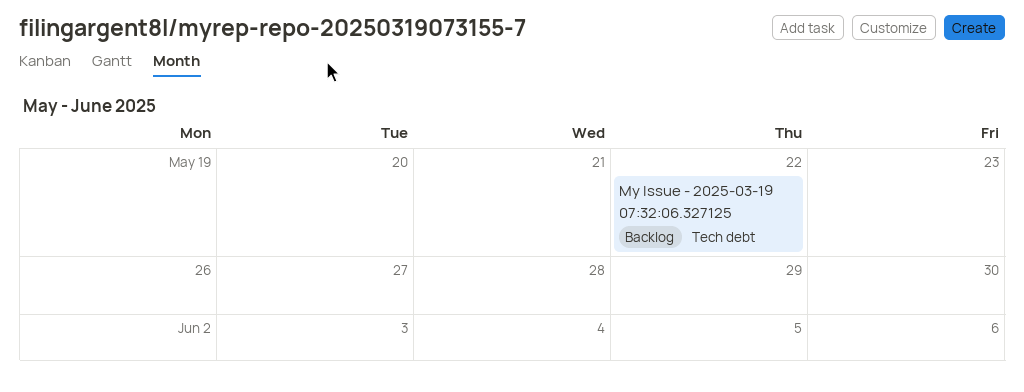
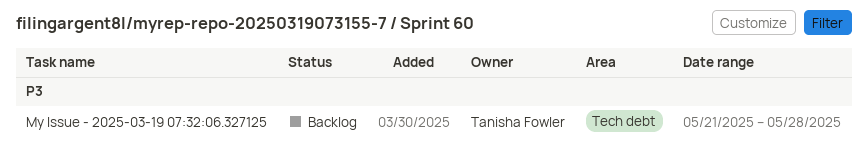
My Issue - 2025-03-19 07:32:06.327125, due: May 22 -> May 28

